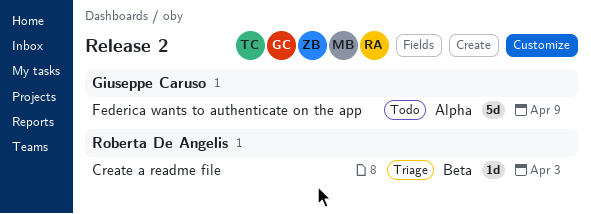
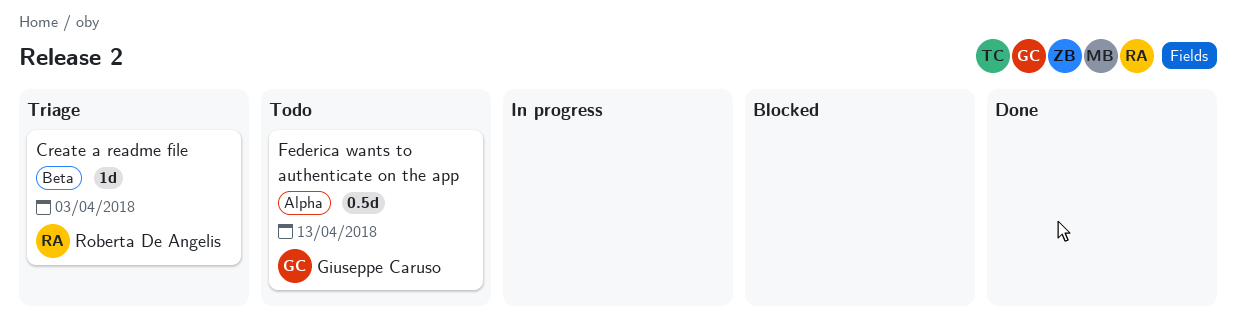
Federica wants to authenticate on the app, estimate: 5d -> 0.5d
Federica wants to authenticate on the app, due: Apr 9 -> Apr 13

